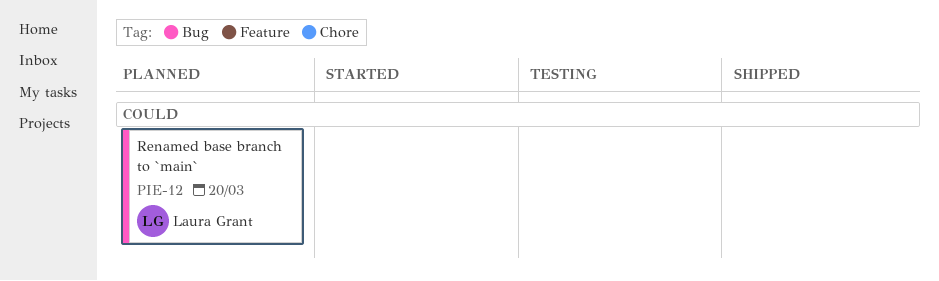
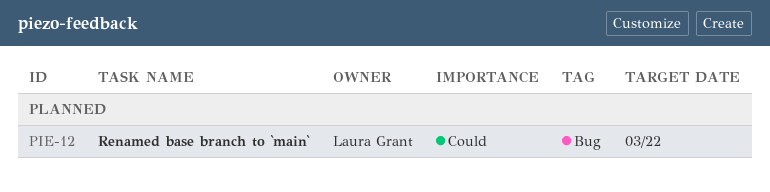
PIE-12, due: Mar 20 -> Mar 22

